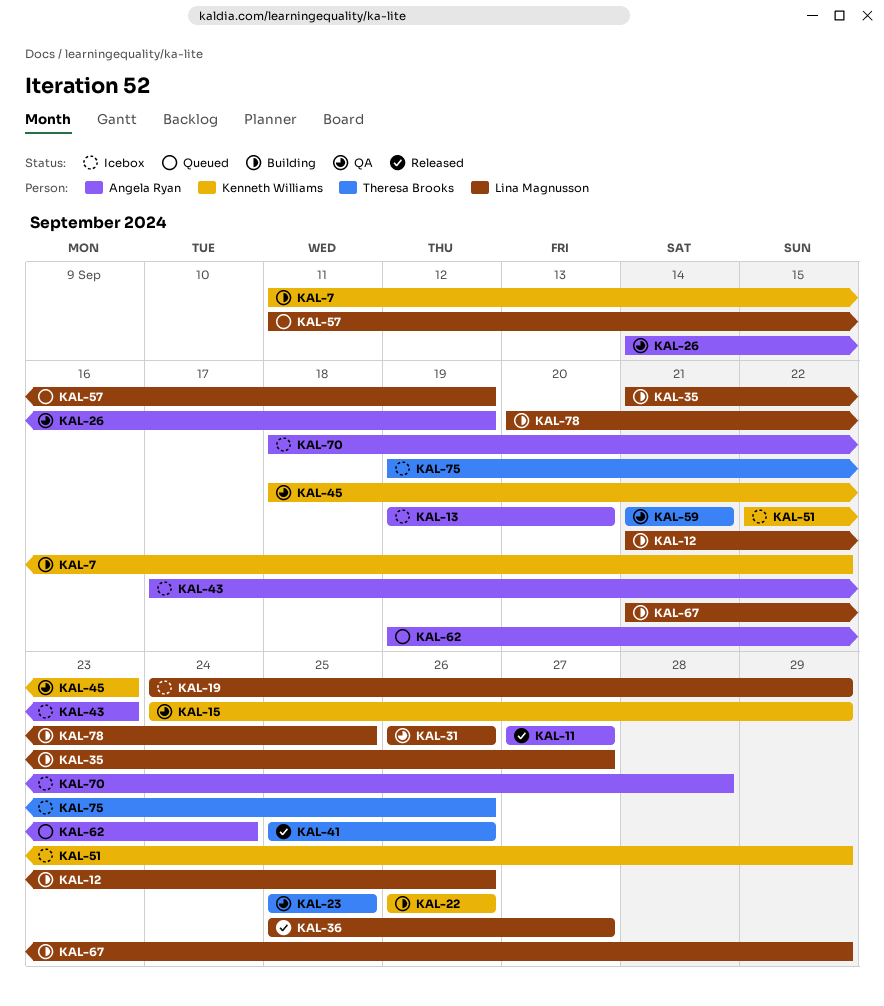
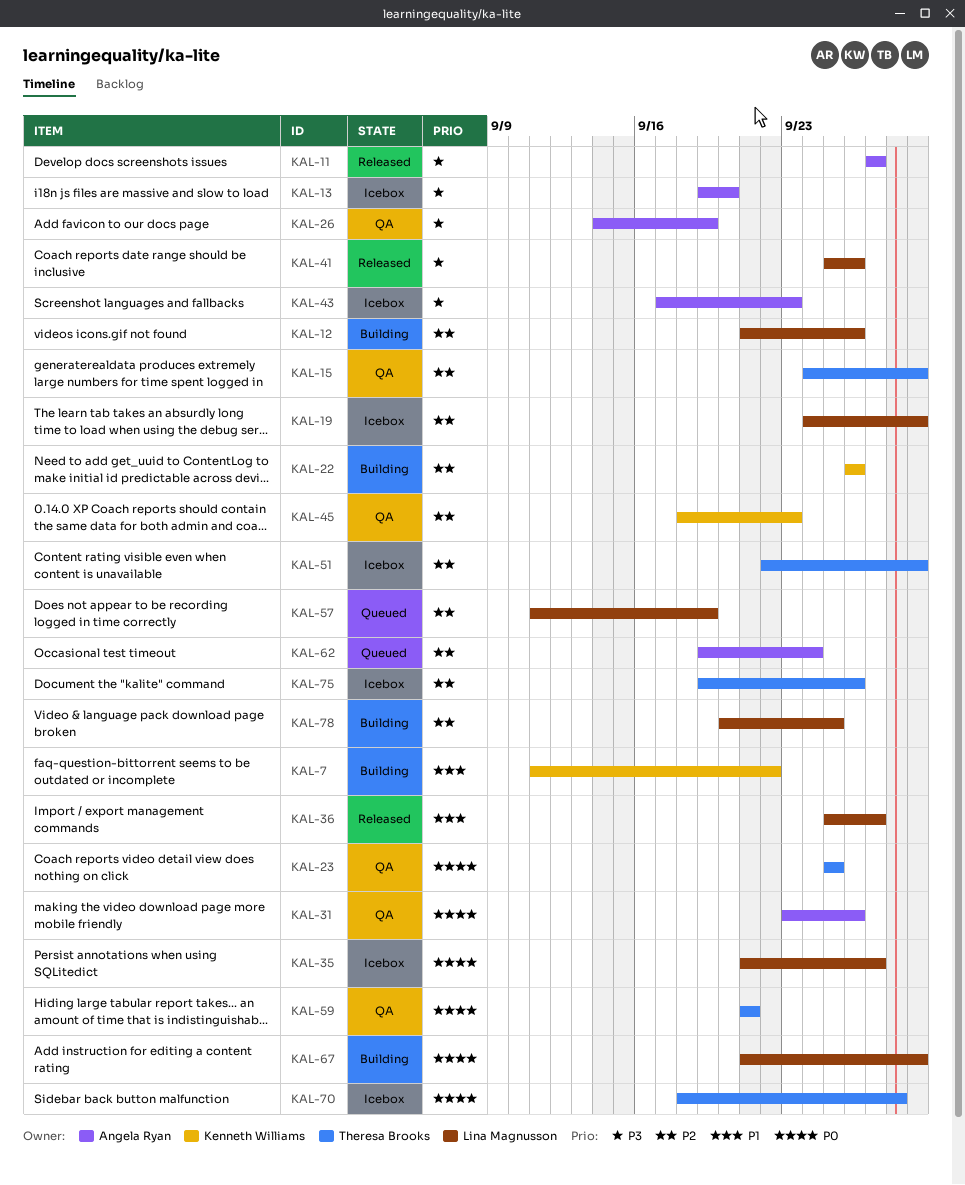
KAL-15, owner: Kenneth Williams -> Theresa Brooks
KAL-31, owner: Lina Magnusson -> Angela Ryan
KAL-31, start: Sep 26 -> Sep 23
KAL-35, status: Building -> Icebox
KAL-41, owner: Theresa Brooks -> Lina Magnusson
KAL-51, owner: Kenneth Williams -> Theresa Brooks
KAL-70, owner: Angela Ryan -> Theresa Brooks

